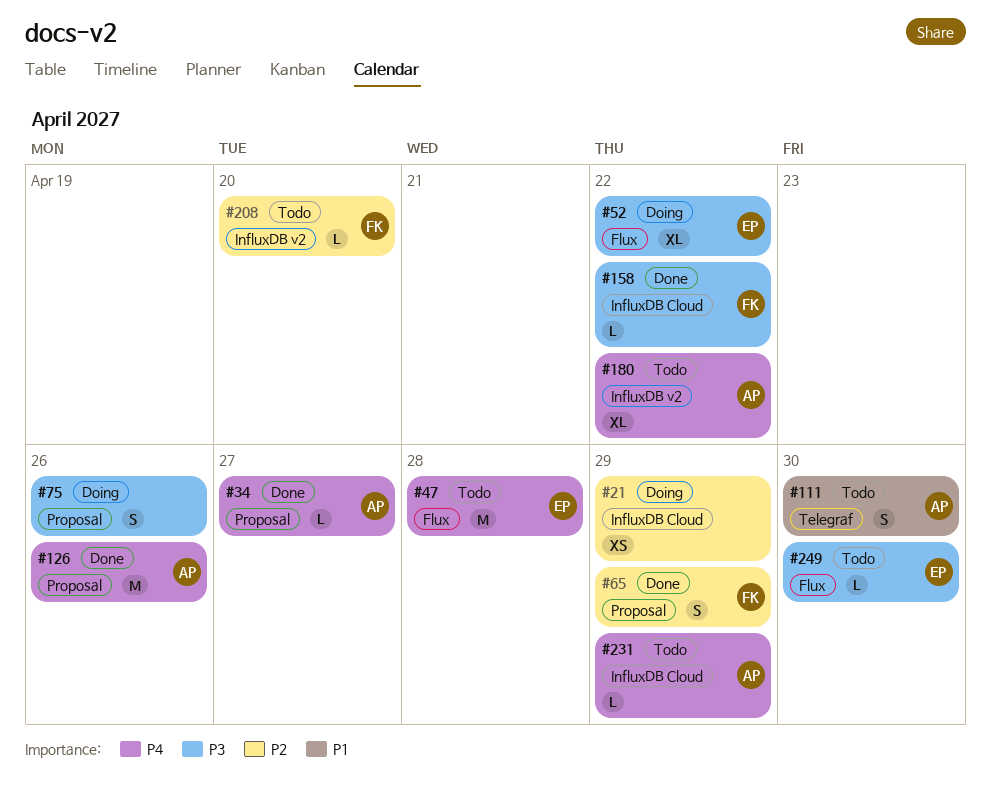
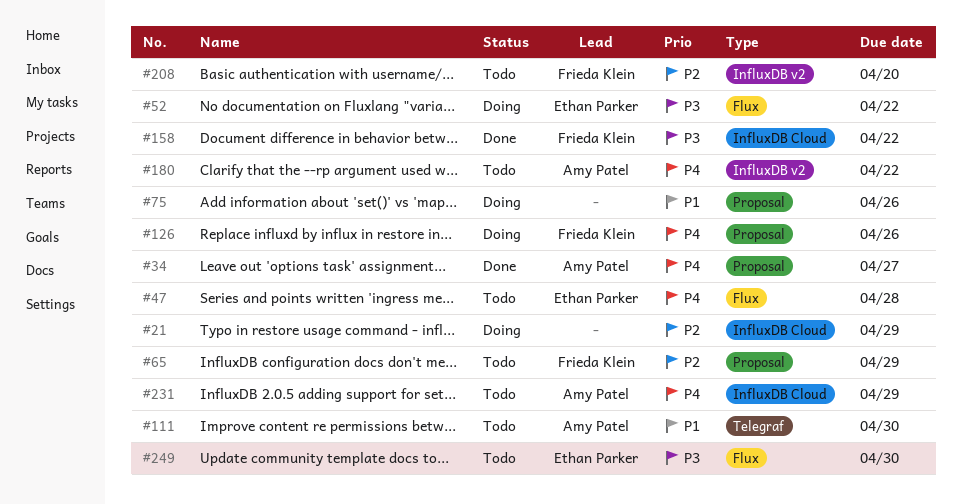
#65, status: Done -> Todo
#75, priority: P3 -> P1
#126, status: Done -> Doing
#126, owner: Amy Patel -> Frieda Klein

